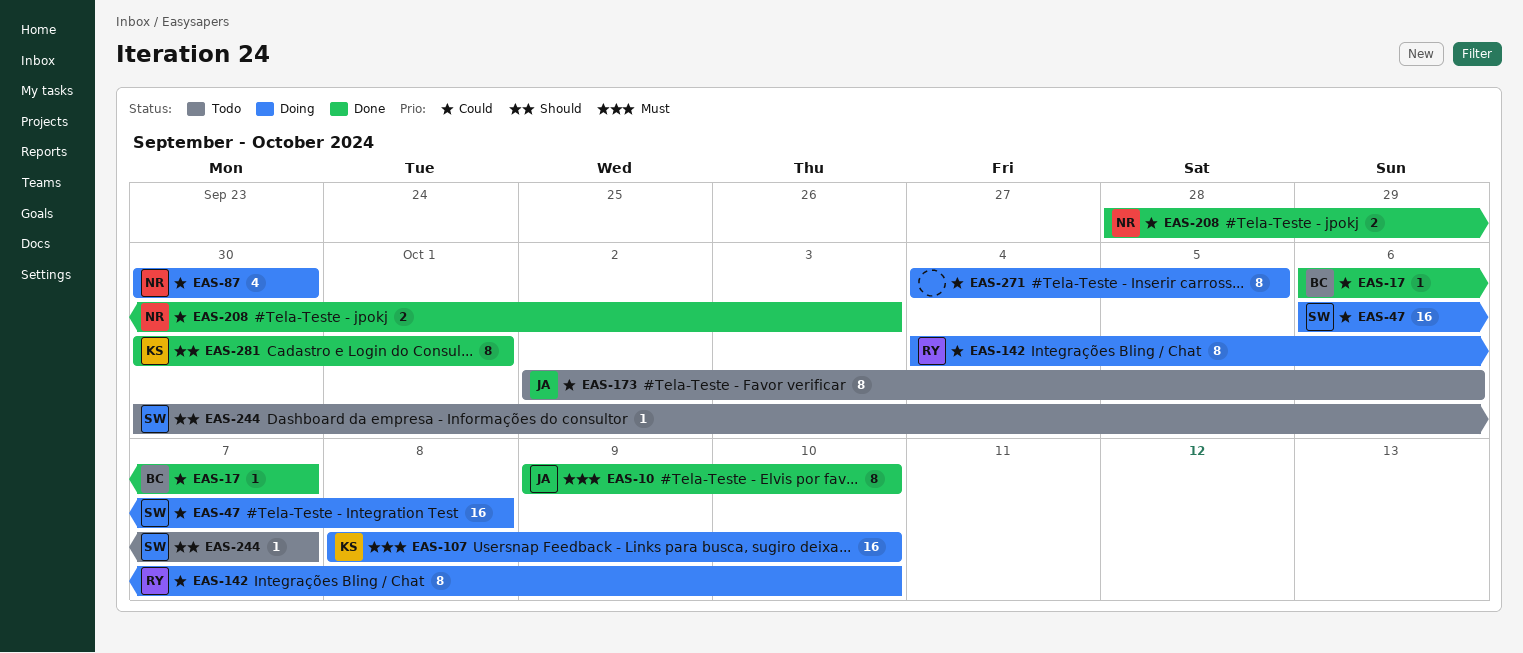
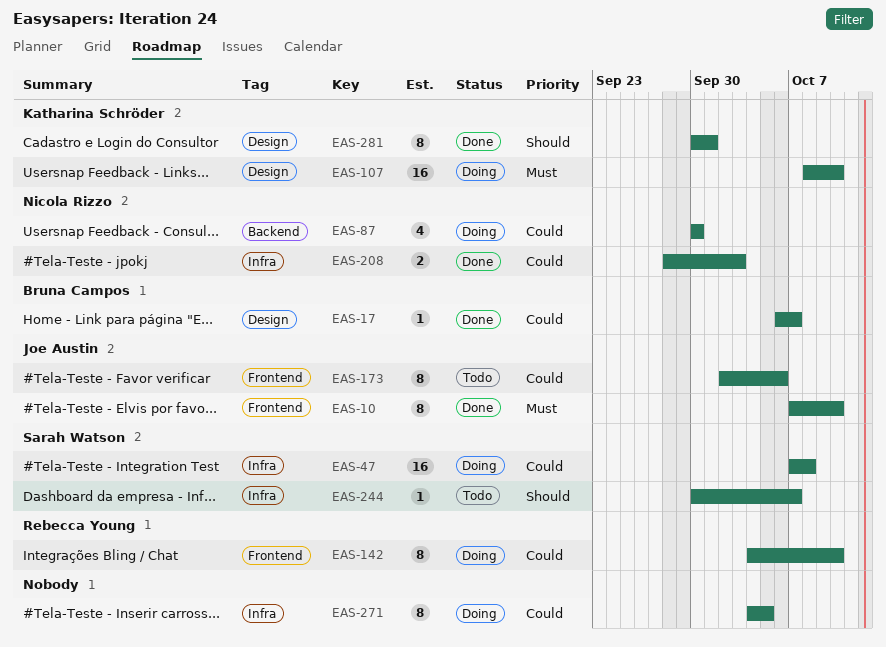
EAS-10, start: Oct 9 -> Oct 7
EAS-47, start: Oct 6 -> Oct 7

